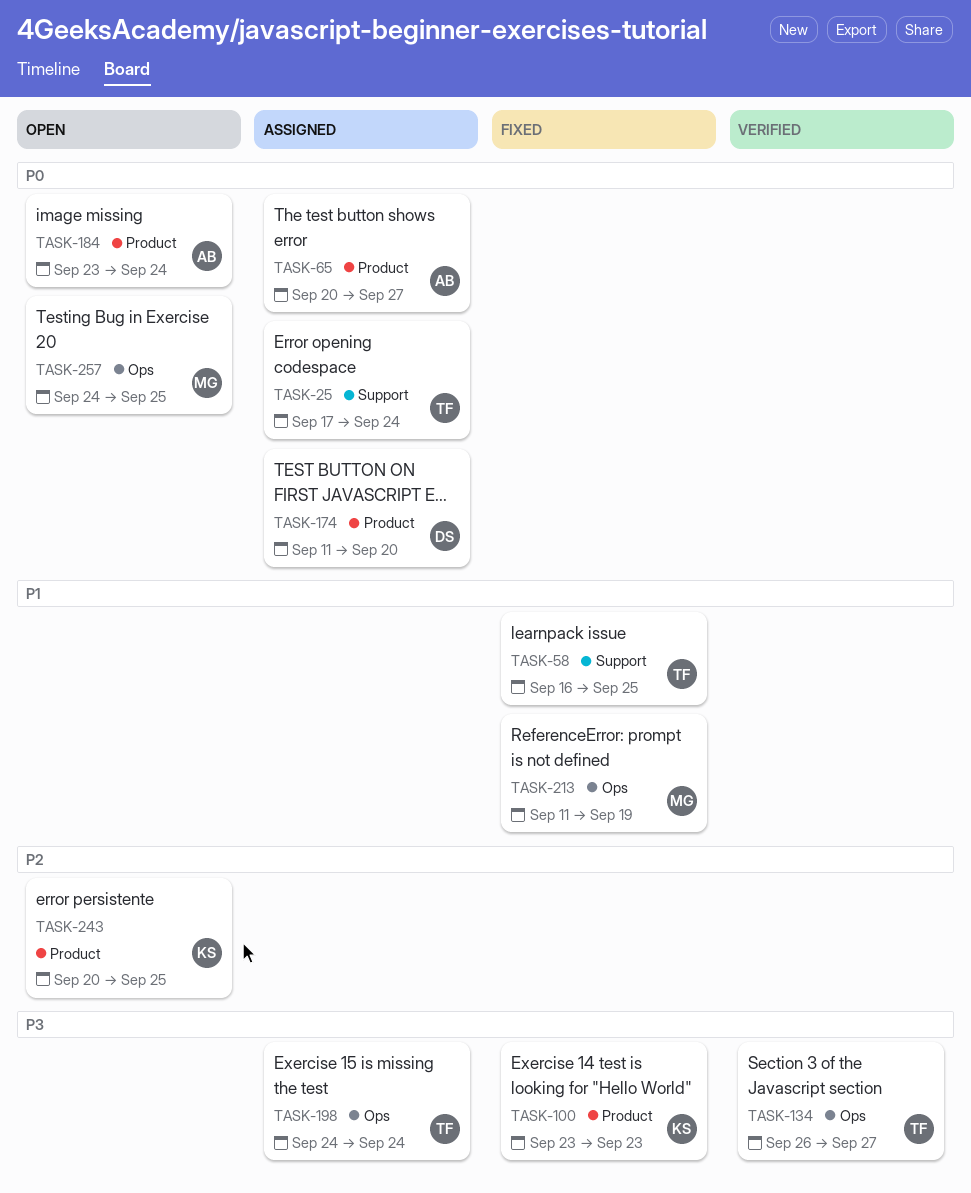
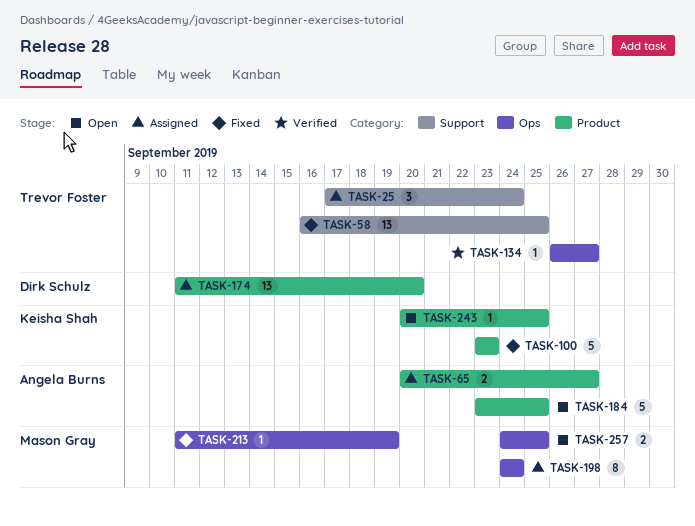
TASK-184, due: Sep 24 -> Sep 25
TASK-198, owner: Trevor Foster -> Mason Gray

